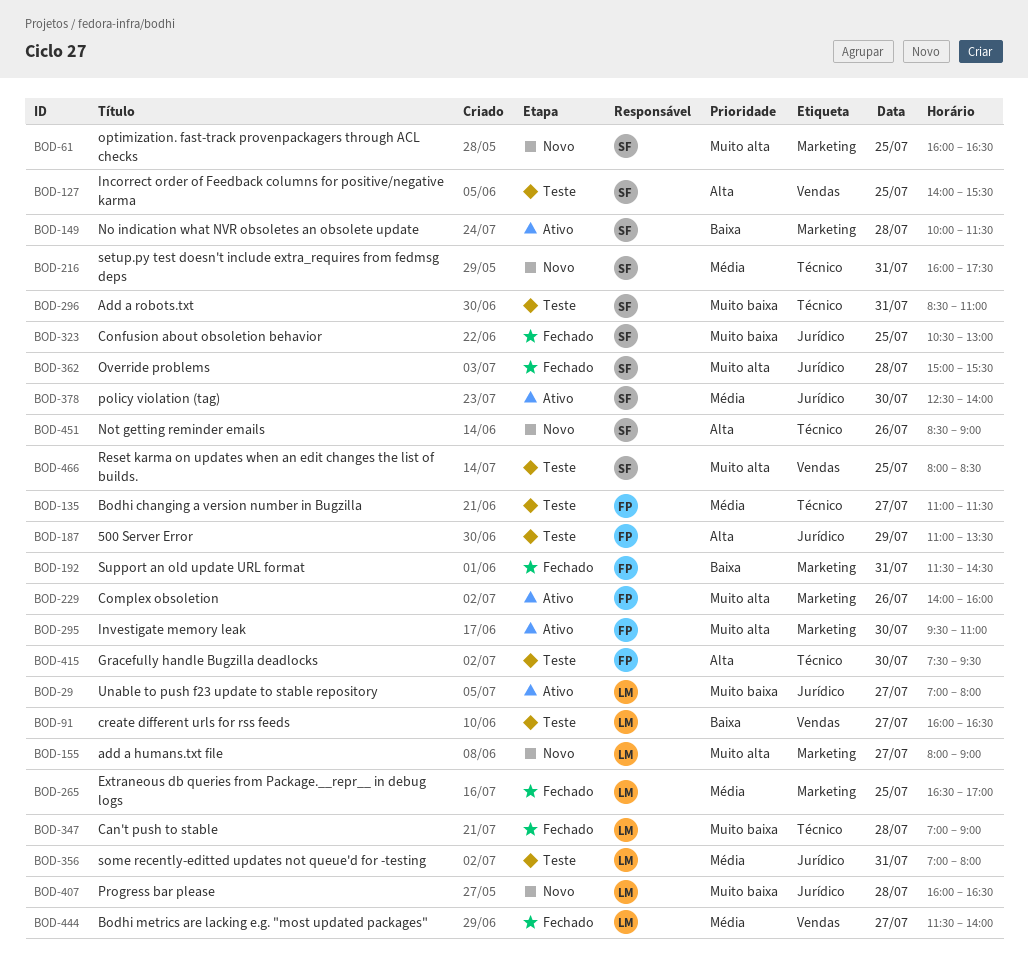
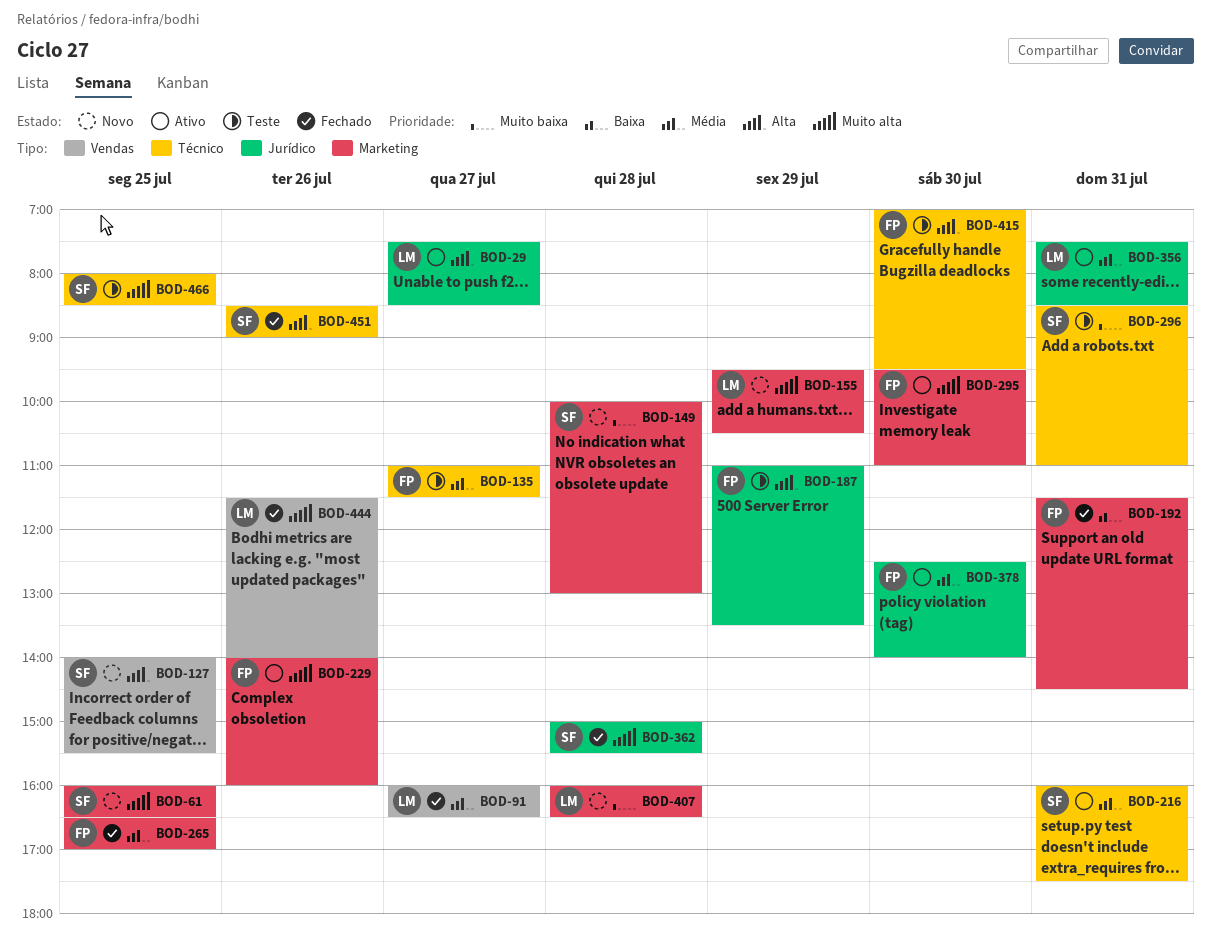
BOD-29, priority: Muito baixa -> Alta
BOD-29, begins: 07:00 -> 07:30
BOD-29, ends: 08:00 -> 08:30
BOD-91, status: Teste -> Fechado
BOD-91, priority: Baixa -> Média
BOD-127, status: Teste -> Novo
BOD-149, status: Ativo -> Novo
BOD-149, priority: Baixa -> Muito baixa
BOD-149, ends: 11:30 -> 13:00
BOD-155, day: Jul 27 -> Jul 29
BOD-155, begins: 08:00 -> 09:30
BOD-155, ends: 09:00 -> 10:30
BOD-216, status: Novo -> Ativo
BOD-265, owner: LM -> FP
BOD-323: present -> none
BOD-347: present -> none
BOD-356, status: Teste -> Ativo
BOD-356, begins: 07:00 -> 07:30
BOD-356, ends: 08:00 -> 08:30
BOD-378, owner: SF -> FP
BOD-407, label: Jurídico -> Marketing
BOD-415, begins: 07:30 -> 07:00
BOD-444, priority: Média -> Muito alta
BOD-444, day: Jul 27 -> Jul 26
BOD-451, status: Novo -> Fechado
BOD-466, label: Vendas -> Técnico

